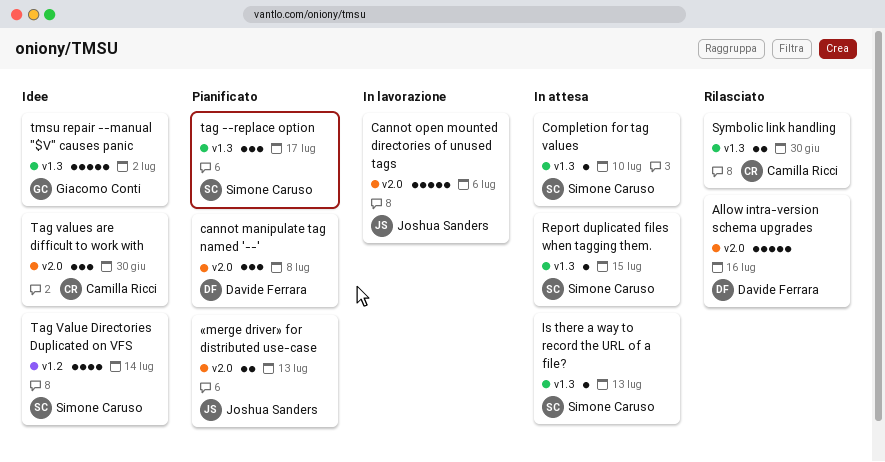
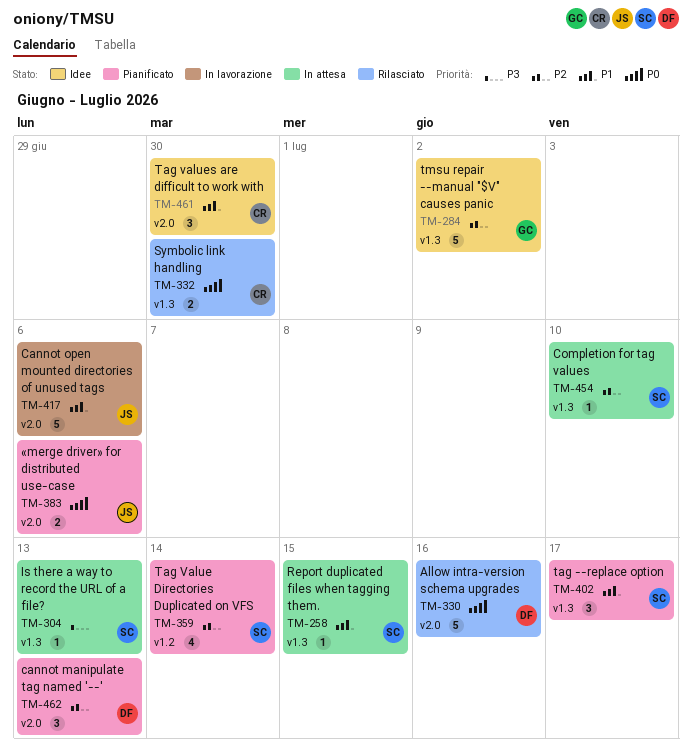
cannot manipulate tag named '--', due: Jul 8 -> Jul 13
Tag Value Directories Duplicated on VFS, status: Idee -> Pianificato
«merge driver» for distributed use-case, due: Jul 13 -> Jul 6

